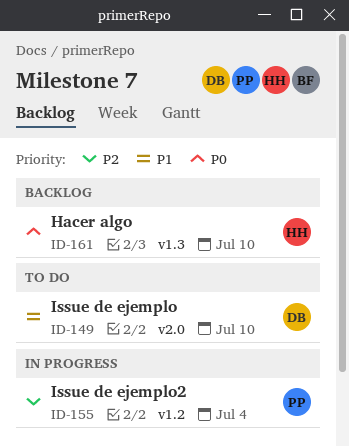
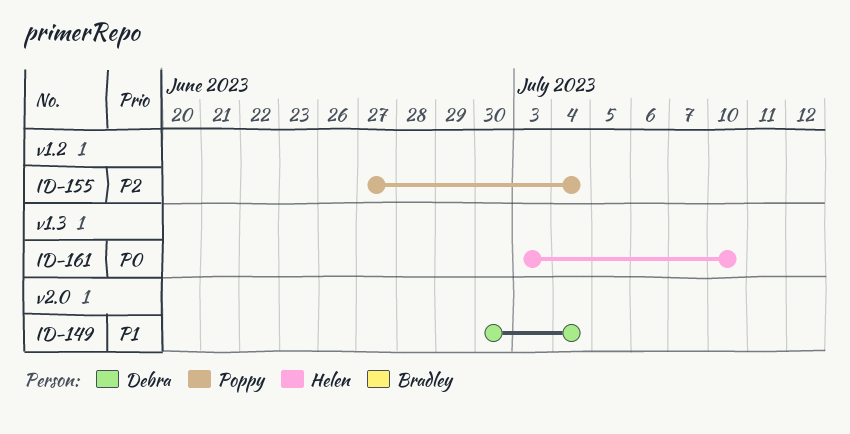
ID-149, due: Jul 10 -> Jul 4

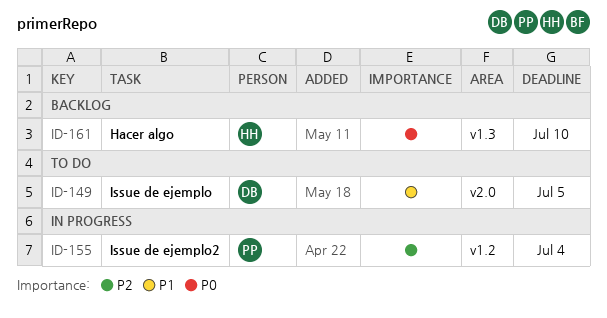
ID-149, due: Jul 4 -> Jul 5

